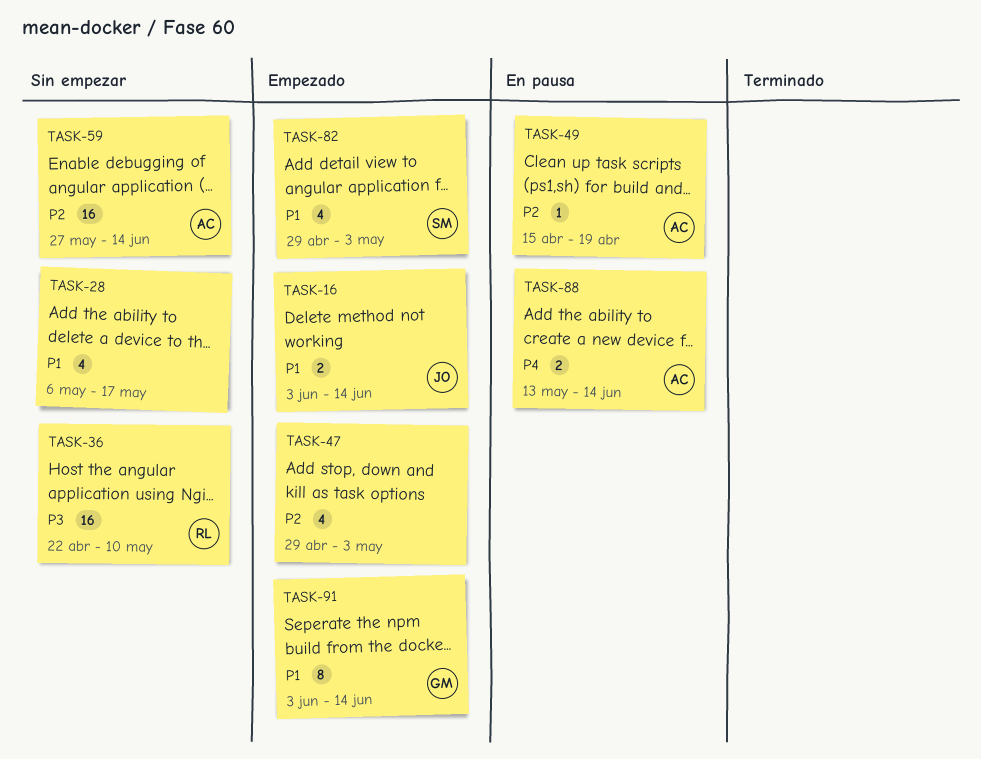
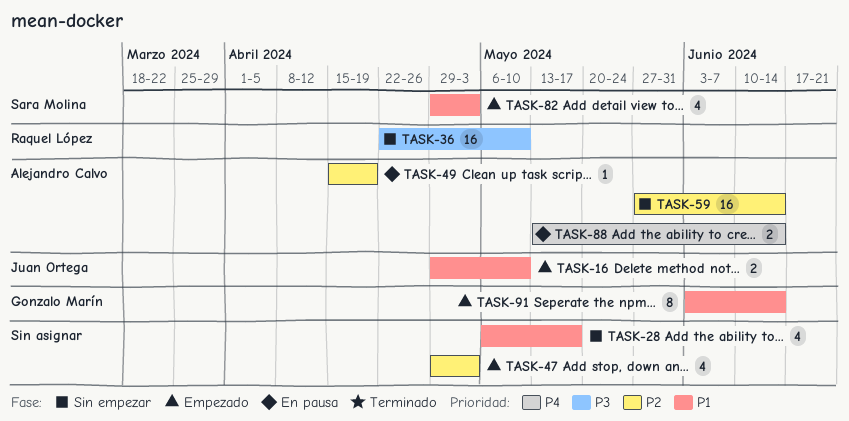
TASK-16, start: Jun 3 -> Apr 29
TASK-16, due: Jun 14 -> May 10

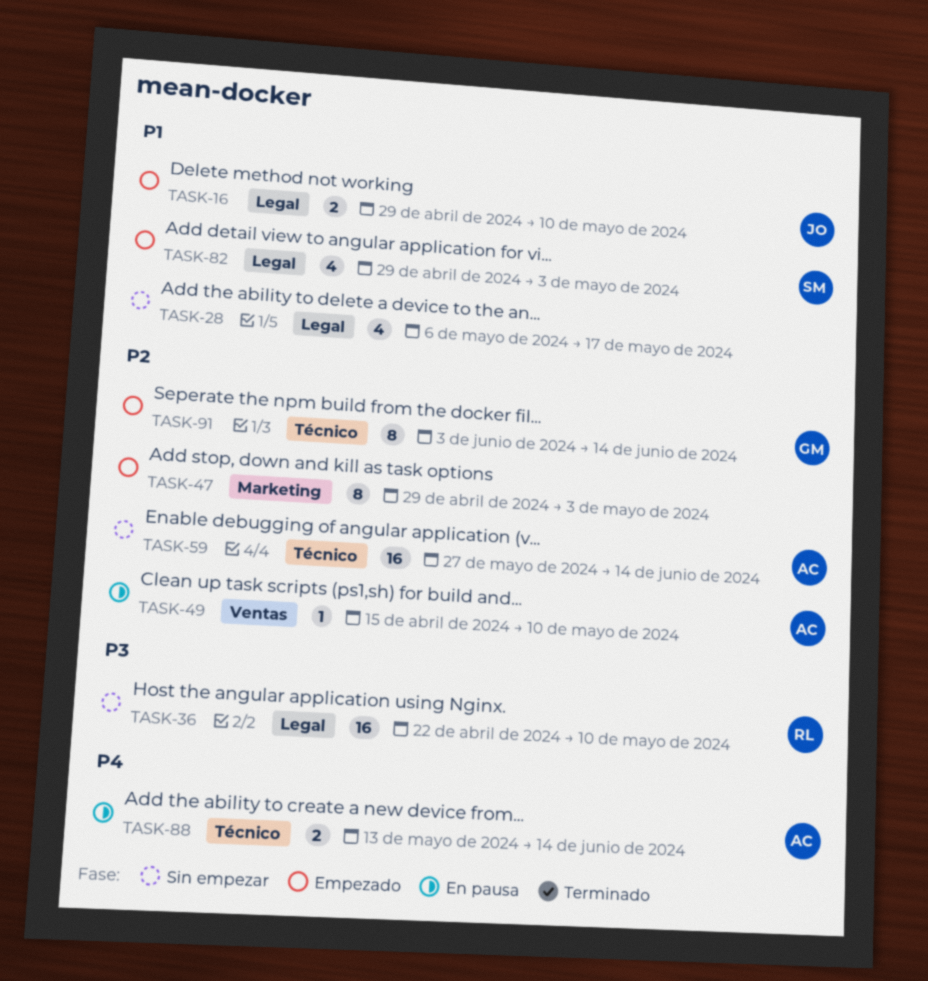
TASK-47, estimate: 4 -> 8
TASK-49, due: Apr 19 -> May 10
TASK-91, priority: P1 -> P2

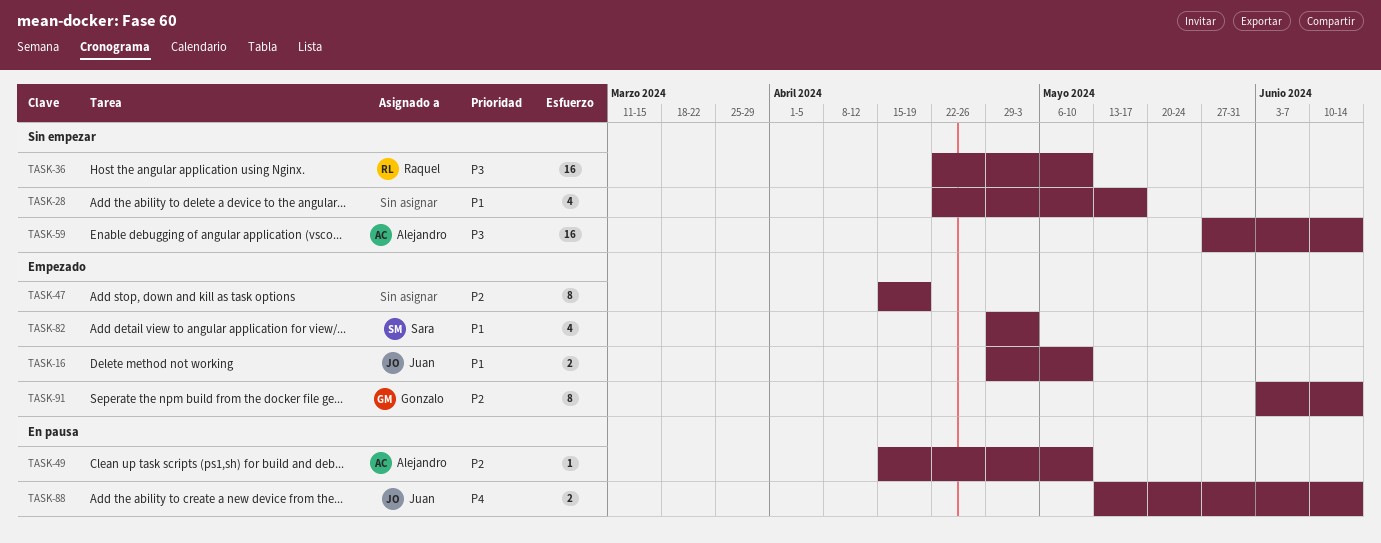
TASK-28, start: May 6 -> Apr 22
TASK-47, start: Apr 29 -> Apr 15
TASK-47, due: May 3 -> Apr 19
TASK-59, priority: P2 -> P3
TASK-88, owner: Alejandro -> Juan

